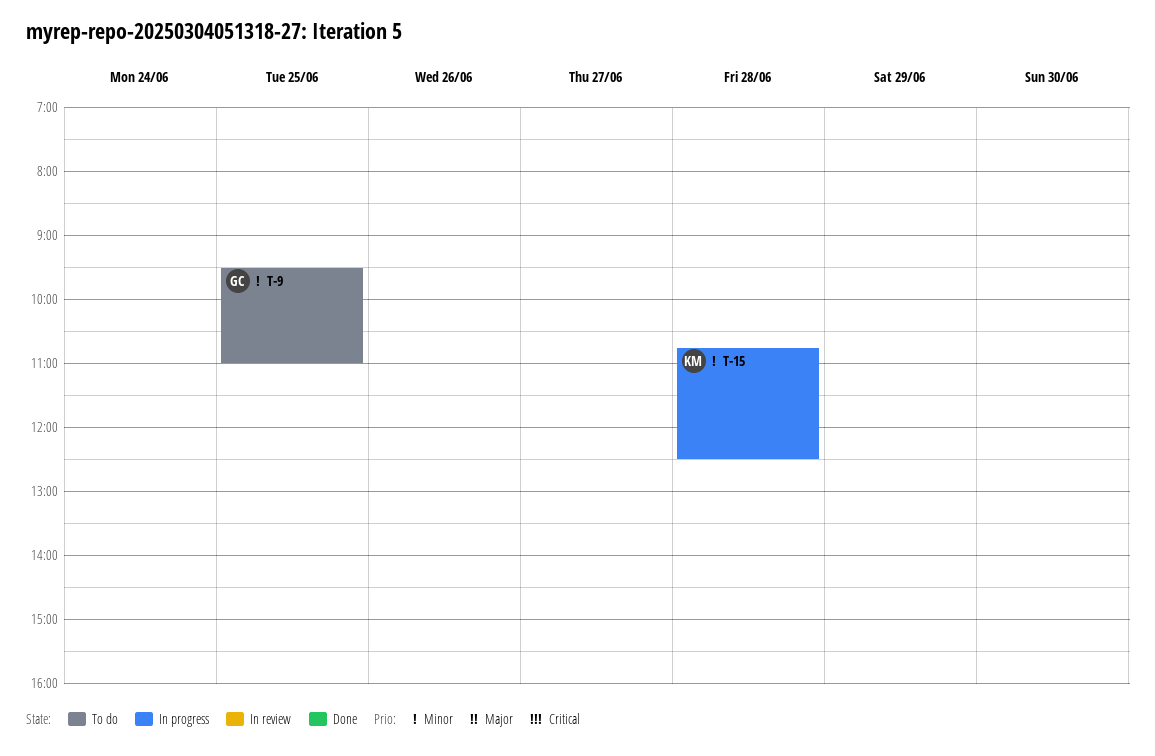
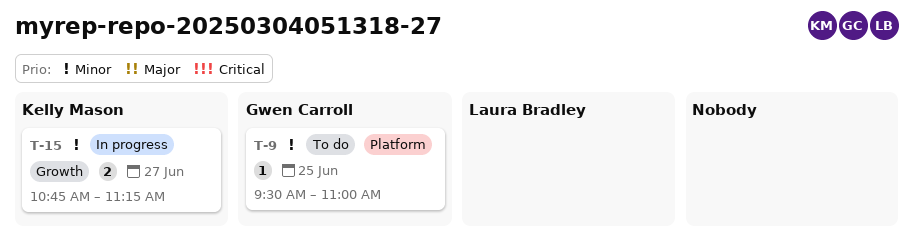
T-15, day: Jun 28 -> Jun 27
T-15, ends: 12:30 -> 11:15

